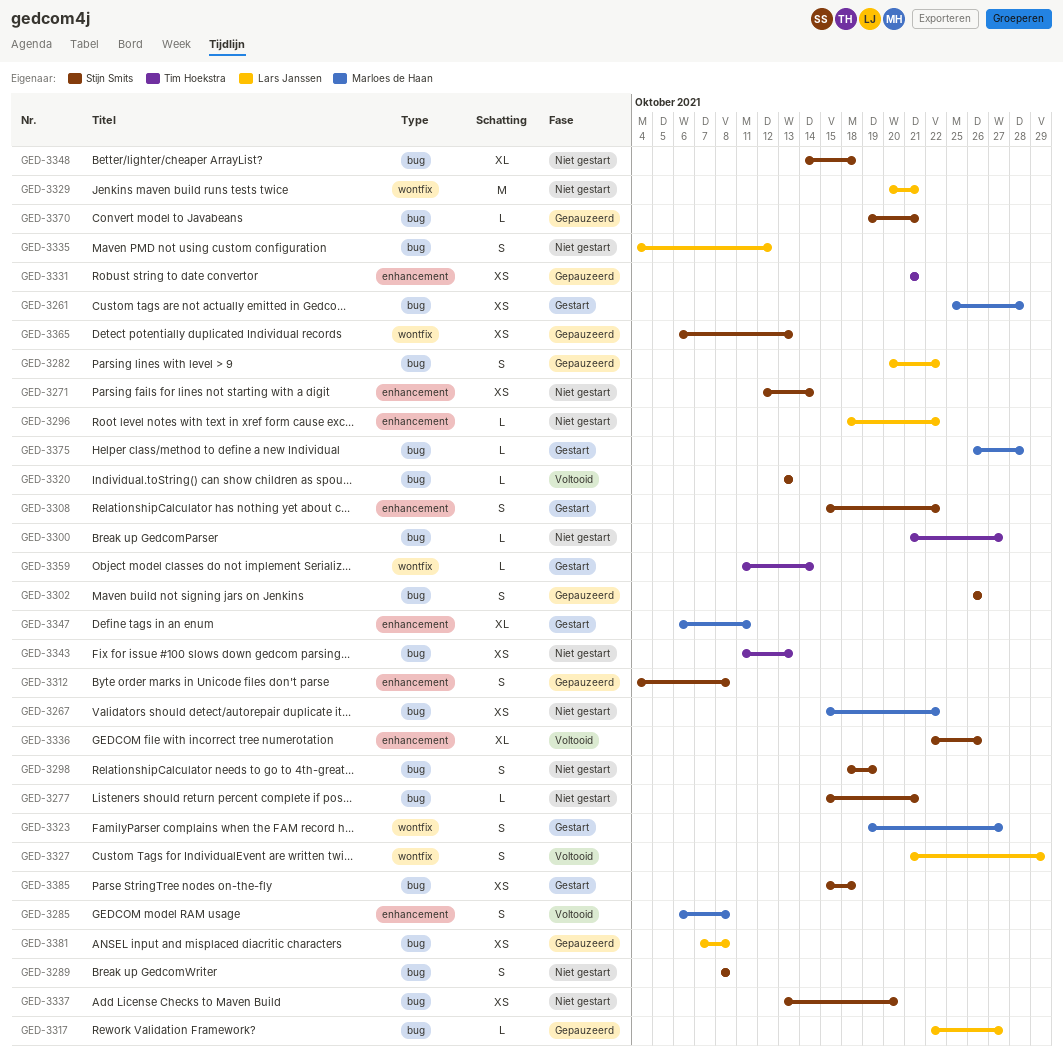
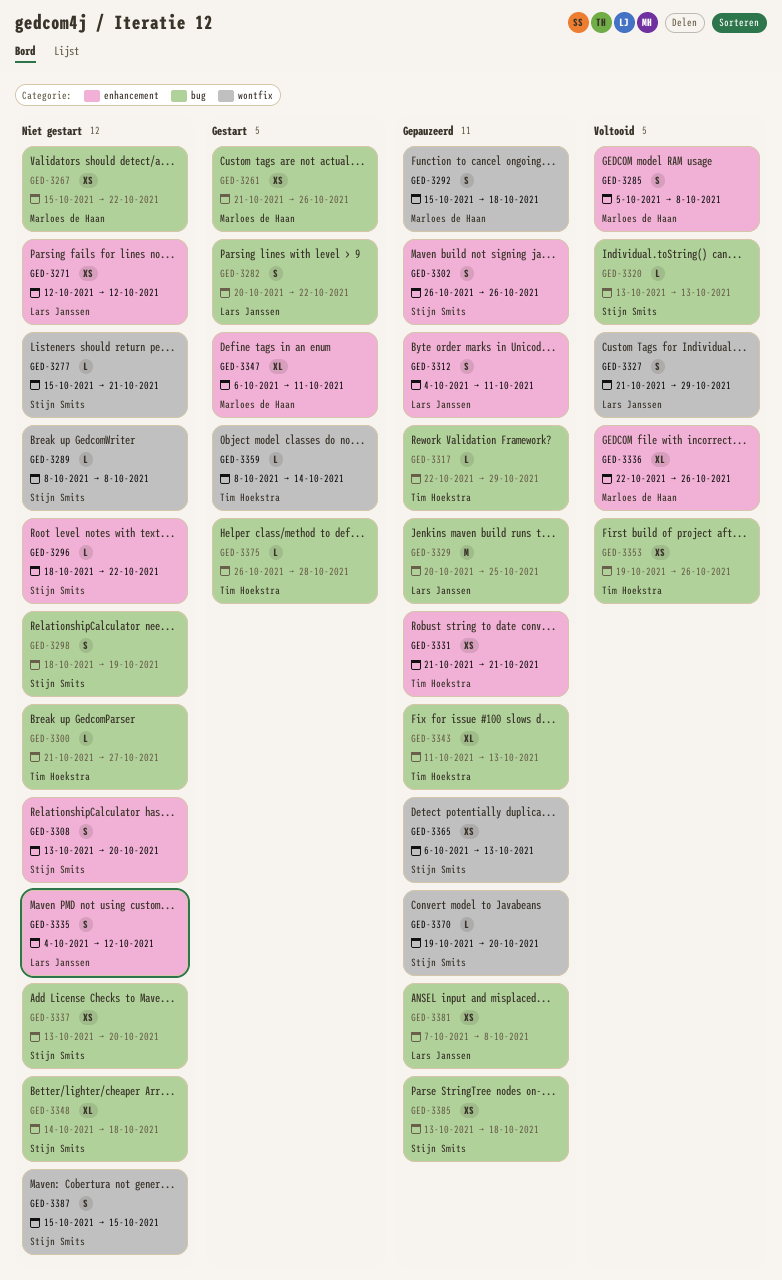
GED-3261, start: Oct 25 -> Oct 21
GED-3261, due: Oct 28 -> Oct 26
GED-3271, owner: Stijn Smits -> Lars Janssen
GED-3271, due: Oct 14 -> Oct 12
GED-3277, label: bug -> wontfix
GED-3282, status: Gepauzeerd -> Gestart
GED-3285, start: Oct 6 -> Oct 5
GED-3289, label: bug -> wontfix
GED-3289, estimate: S -> L
GED-3292: none -> present
GED-3296, owner: Lars Janssen -> Stijn Smits
GED-3302, label: bug -> enhancement
GED-3308, status: Gestart -> Niet gestart
GED-3308, start: Oct 15 -> Oct 13
GED-3308, due: Oct 22 -> Oct 20
GED-3312, owner: Stijn Smits -> Lars Janssen
GED-3312, due: Oct 8 -> Oct 11
GED-3317, owner: Lars Janssen -> Tim Hoekstra
GED-3317, due: Oct 27 -> Oct 29
GED-3323: present -> none
GED-3329, status: Niet gestart -> Gepauzeerd
GED-3329, label: wontfix -> bug
GED-3329, due: Oct 21 -> Oct 25
GED-3335, label: bug -> enhancement
GED-3336, owner: Stijn Smits -> Marloes de Haan
GED-3343, status: Niet gestart -> Gepauzeerd
GED-3343, estimate: XS -> XL
GED-3353: none -> present
GED-3359, start: Oct 11 -> Oct 8
GED-3370, label: bug -> wontfix
GED-3370, due: Oct 21 -> Oct 20
GED-3375, owner: Marloes de Haan -> Tim Hoekstra
GED-3385, status: Gestart -> Gepauzeerd
GED-3385, start: Oct 15 -> Oct 13
GED-3387: none -> present

